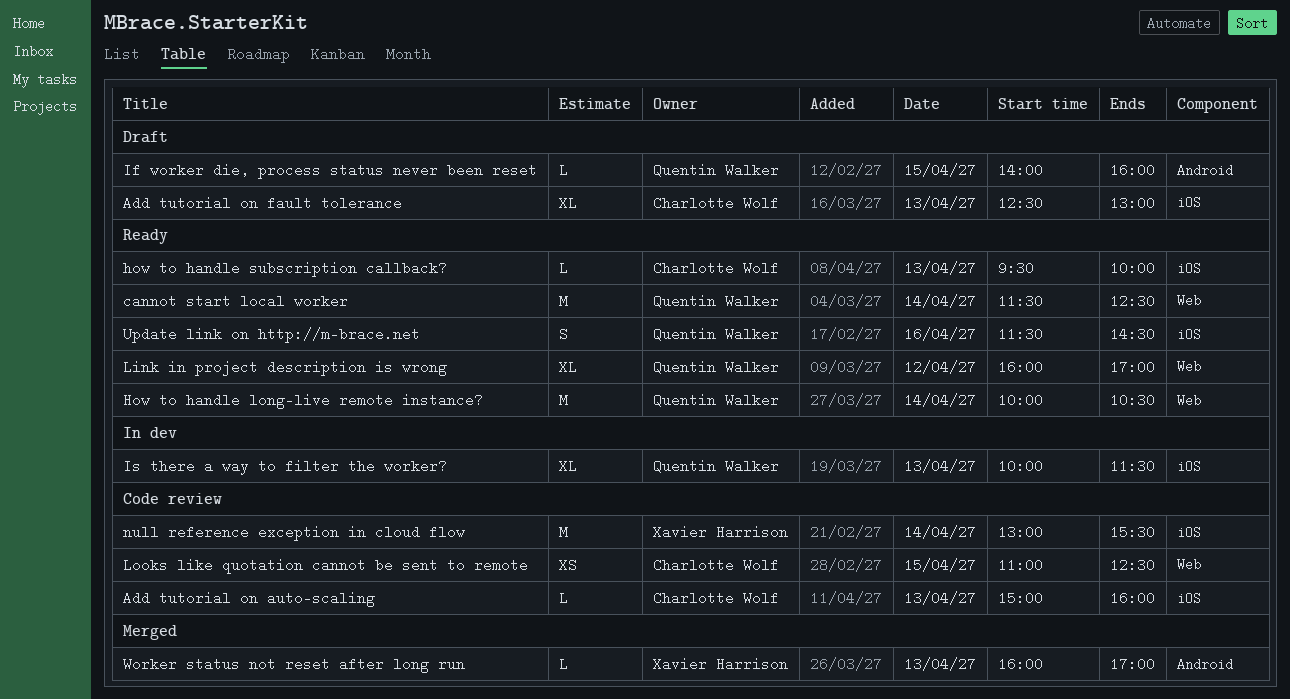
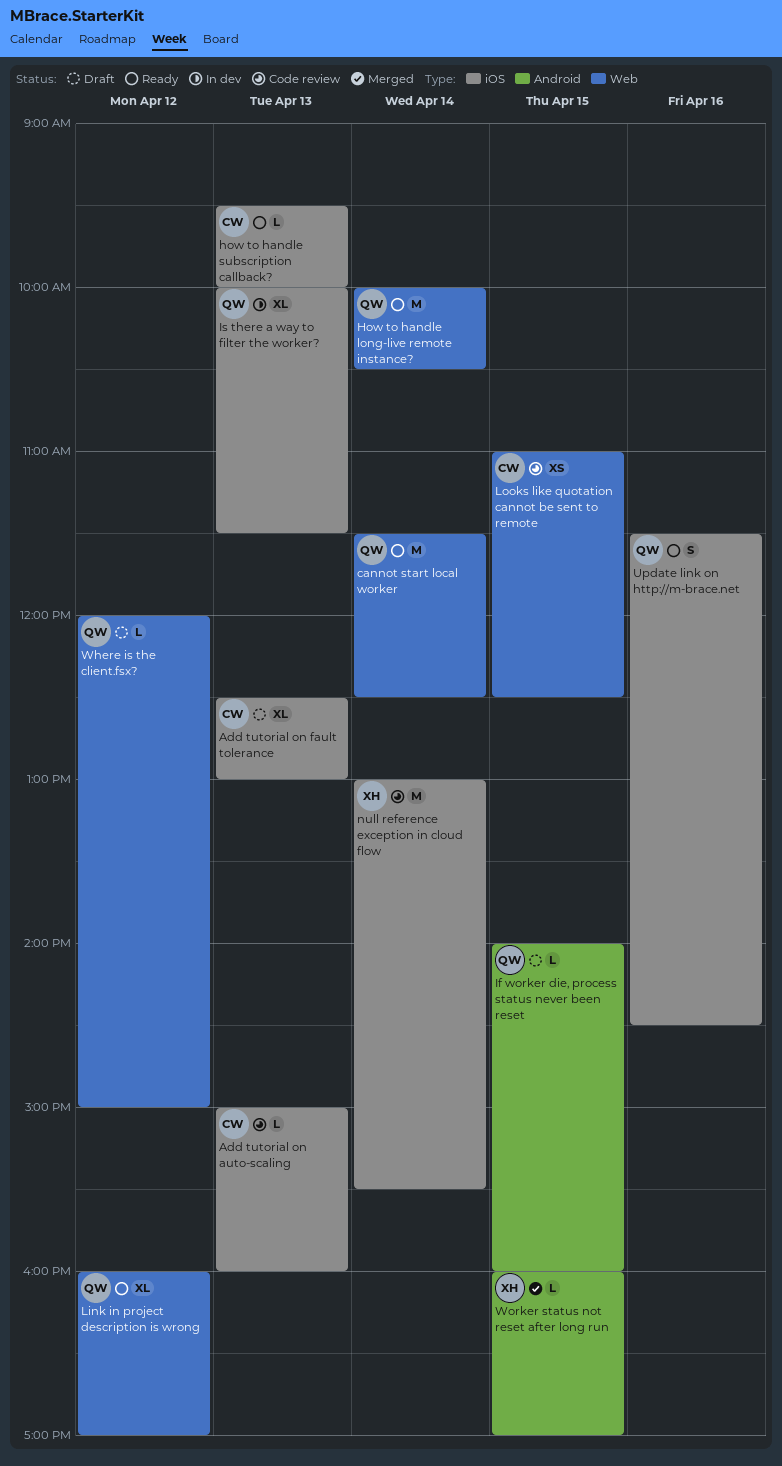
Where is the client.fsx?: none -> present
Worker status not reset after long run, day: Apr 13 -> Apr 15

